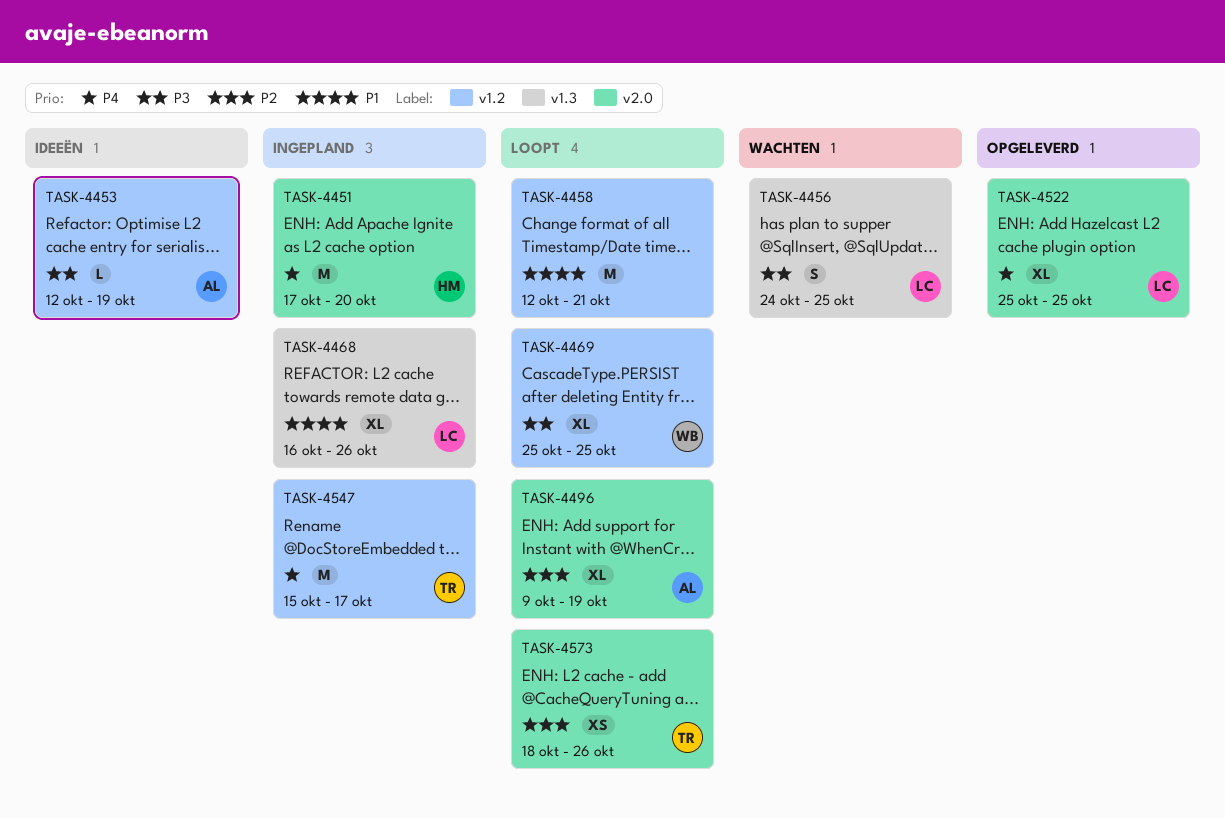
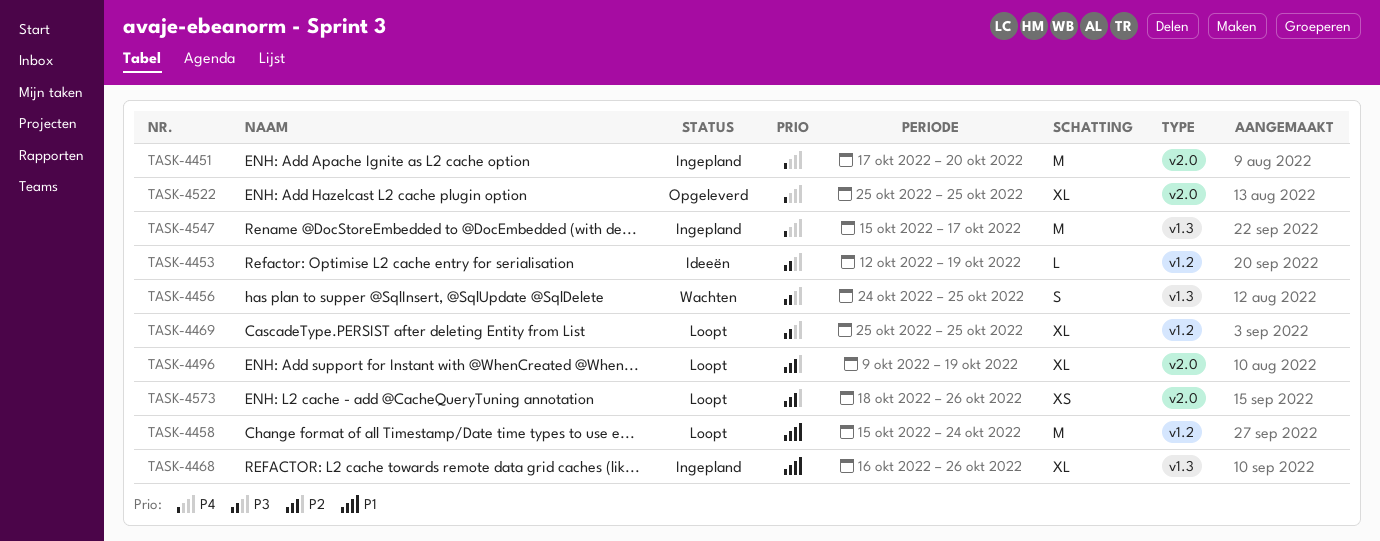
TASK-4458, start: Oct 12 -> Oct 15
TASK-4458, due: Oct 21 -> Oct 24
TASK-4547, label: v1.2 -> v1.3

